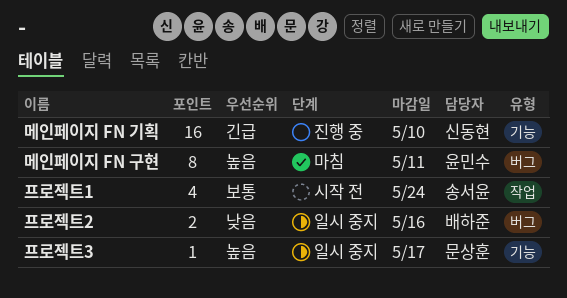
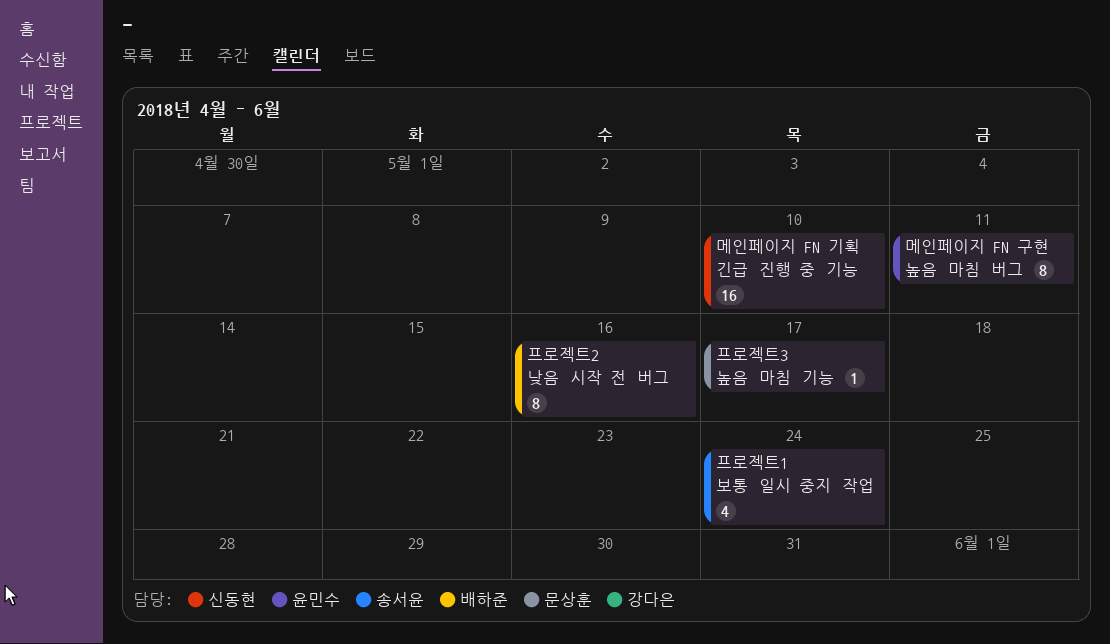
프로젝트1, status: 시작 전 -> 일시 중지
프로젝트2, status: 일시 중지 -> 시작 전
프로젝트2, estimate: 2 -> 8
프로젝트3, status: 일시 중지 -> 마침

